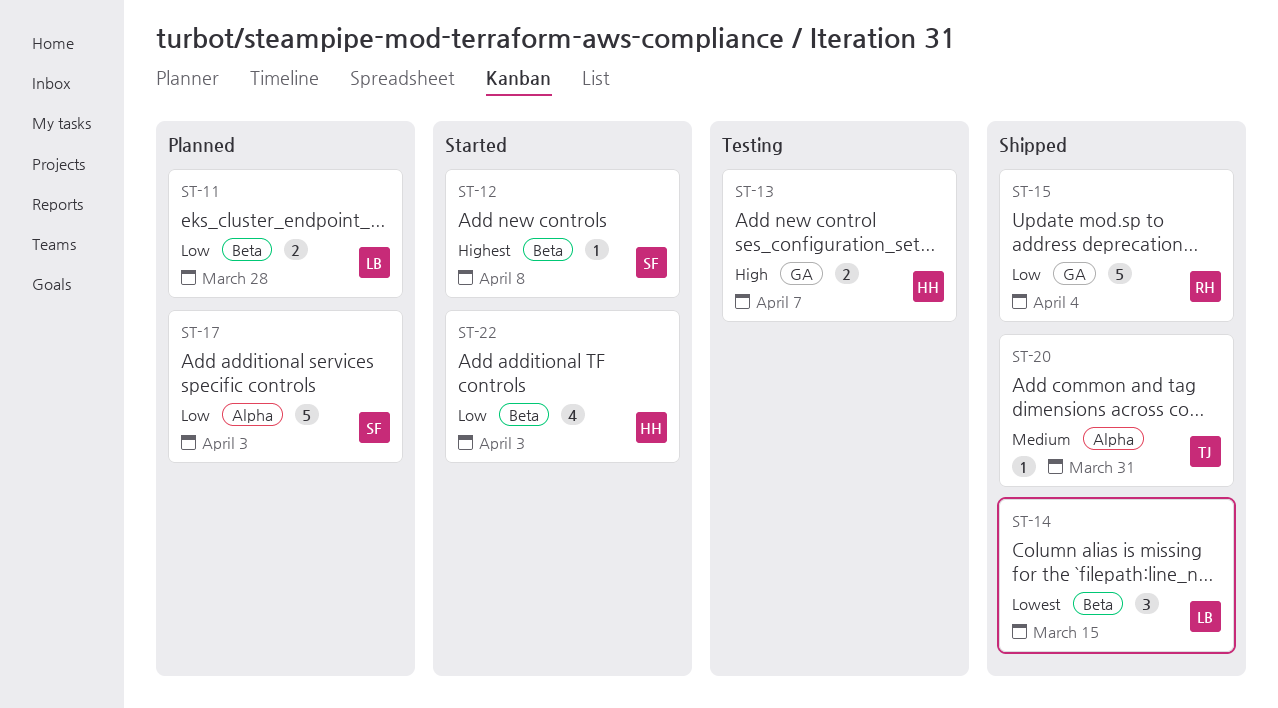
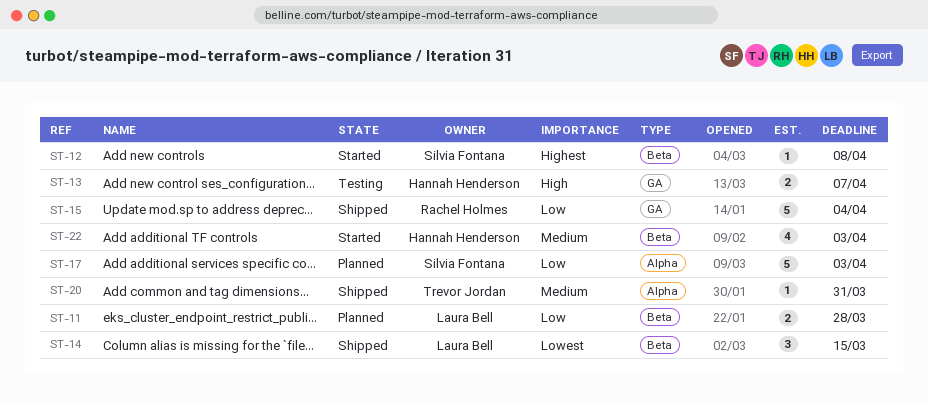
ST-22, priority: Low -> Medium

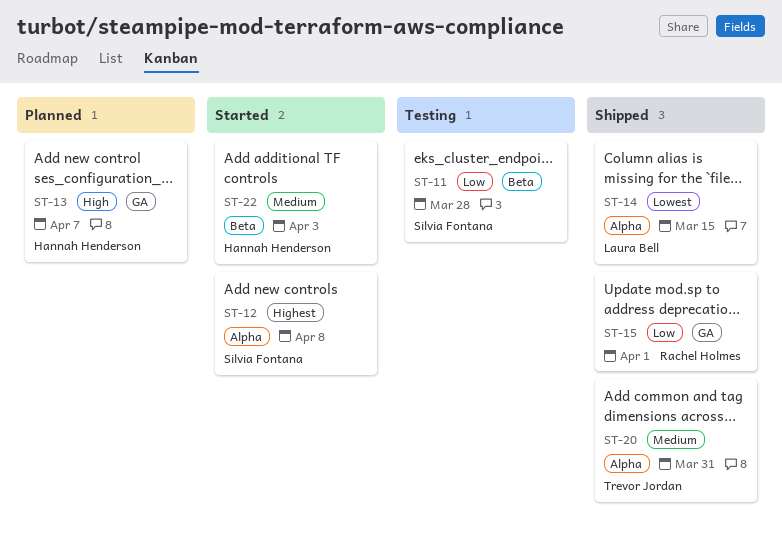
ST-11, status: Planned -> Testing
ST-11, owner: Laura Bell -> Silvia Fontana
ST-12, label: Beta -> Alpha
ST-13, status: Testing -> Planned
ST-14, label: Beta -> Alpha
ST-15, due: Apr 4 -> Apr 1
ST-17: present -> none

